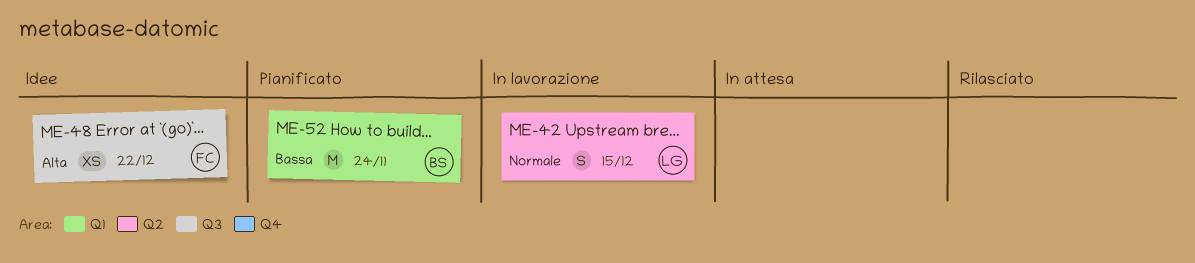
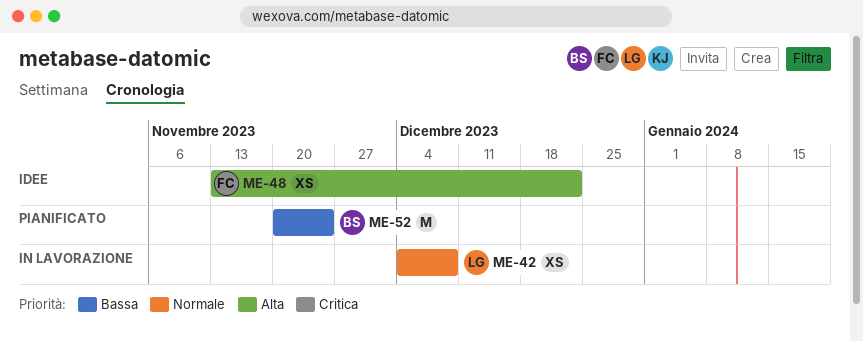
ME-42, estimate: S -> XS
ME-42, due: Dec 15 -> Dec 8

